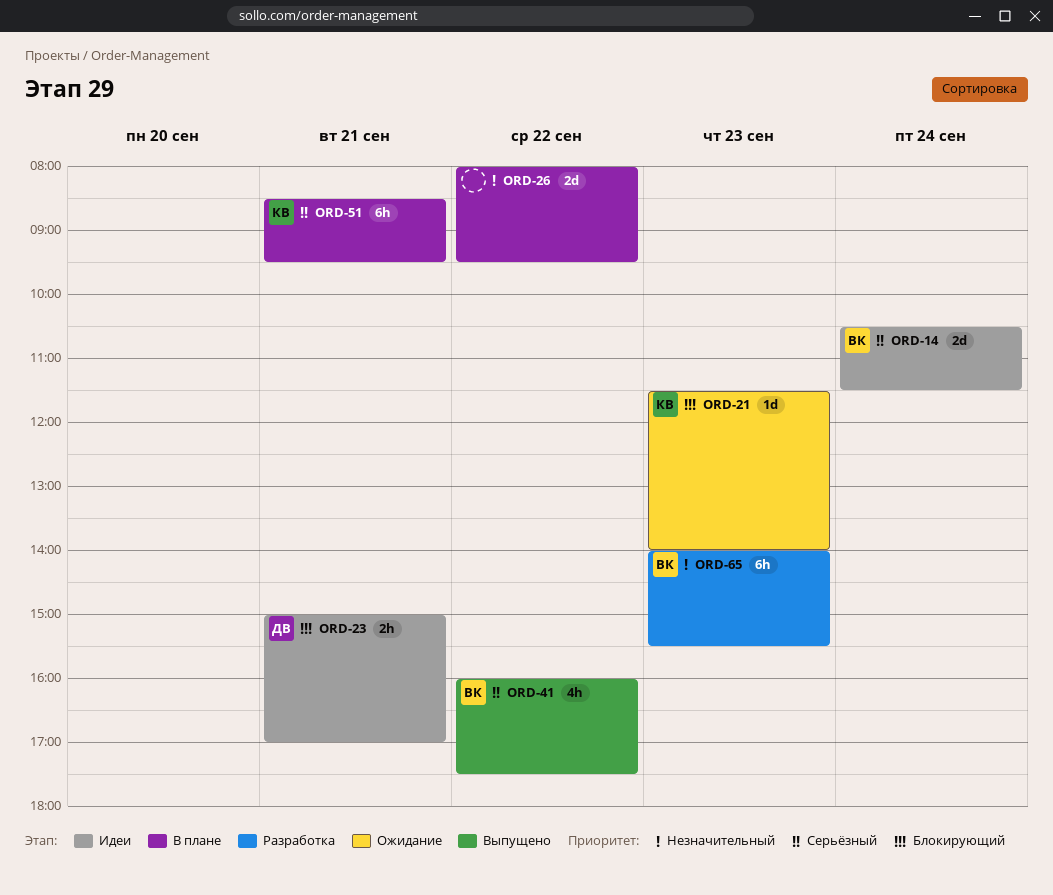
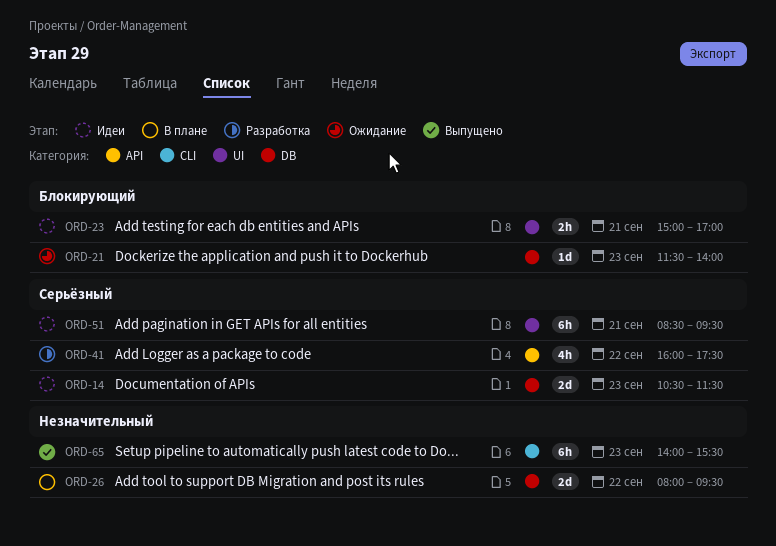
ORD-14, day: Sep 24 -> Sep 23
ORD-41, status: Выпущено -> Разработка
ORD-51, status: В плане -> Идеи
ORD-65, status: Разработка -> Выпущено

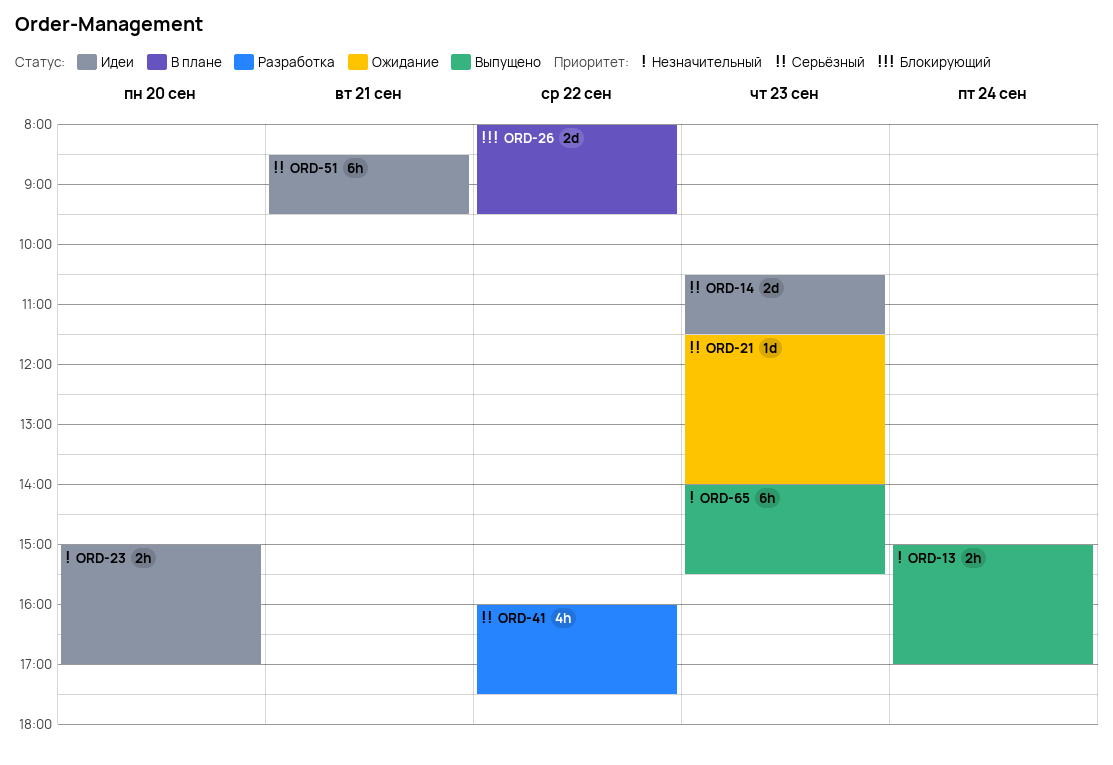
ORD-13: none -> present
ORD-21, priority: Блокирующий -> Серьёзный
ORD-23, priority: Блокирующий -> Незначительный
ORD-23, day: Sep 21 -> Sep 20
ORD-26, priority: Незначительный -> Блокирующий

